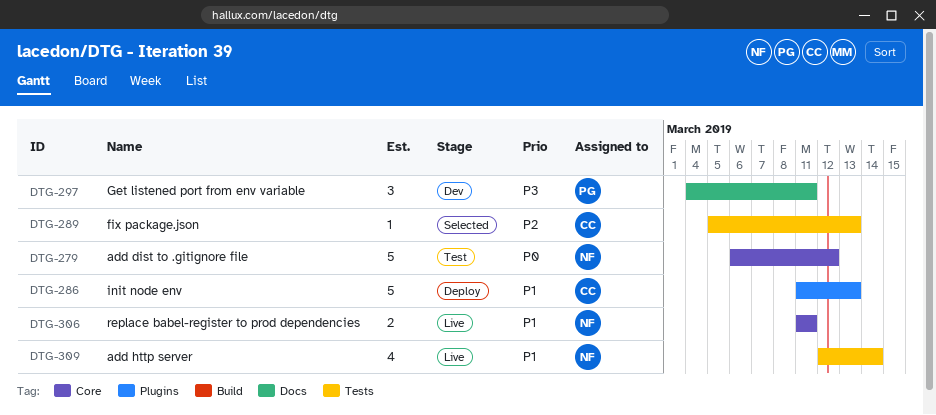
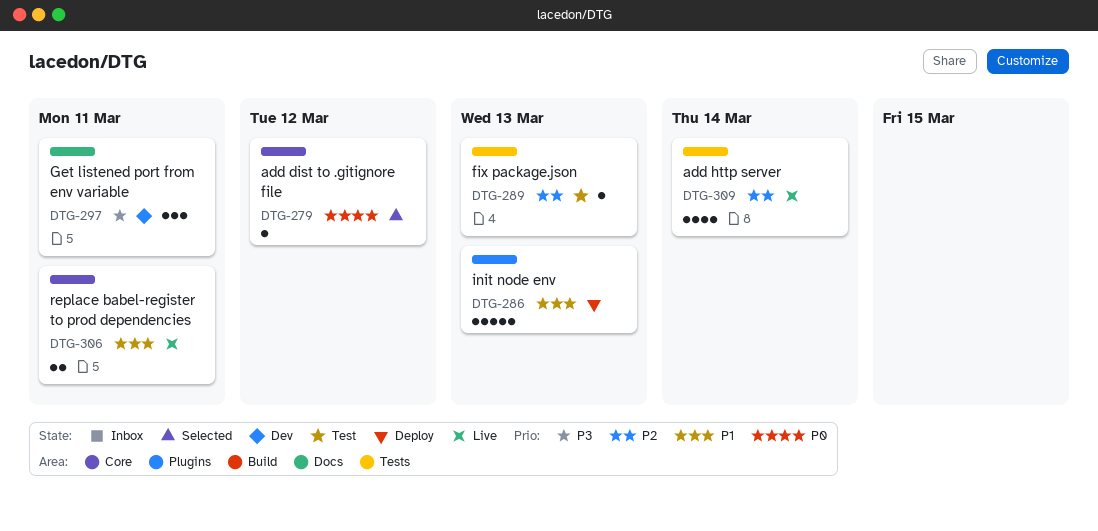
DTG-279, status: Test -> Selected
DTG-279, estimate: 5 -> 1
DTG-289, status: Selected -> Test
DTG-309, priority: P1 -> P2

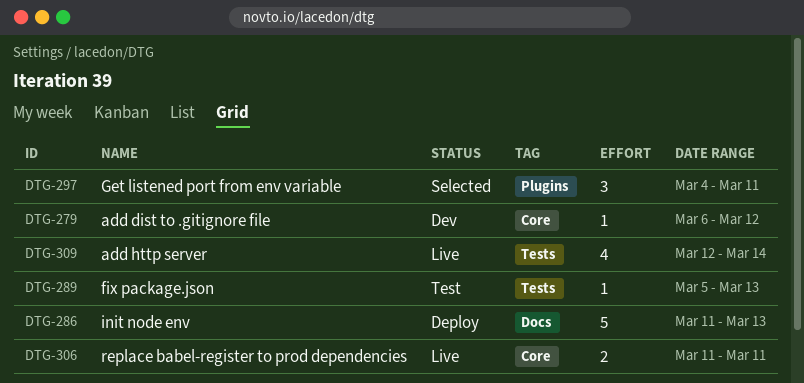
DTG-279, status: Selected -> Dev
DTG-286, label: Plugins -> Docs
DTG-297, status: Dev -> Selected
DTG-297, label: Docs -> Plugins

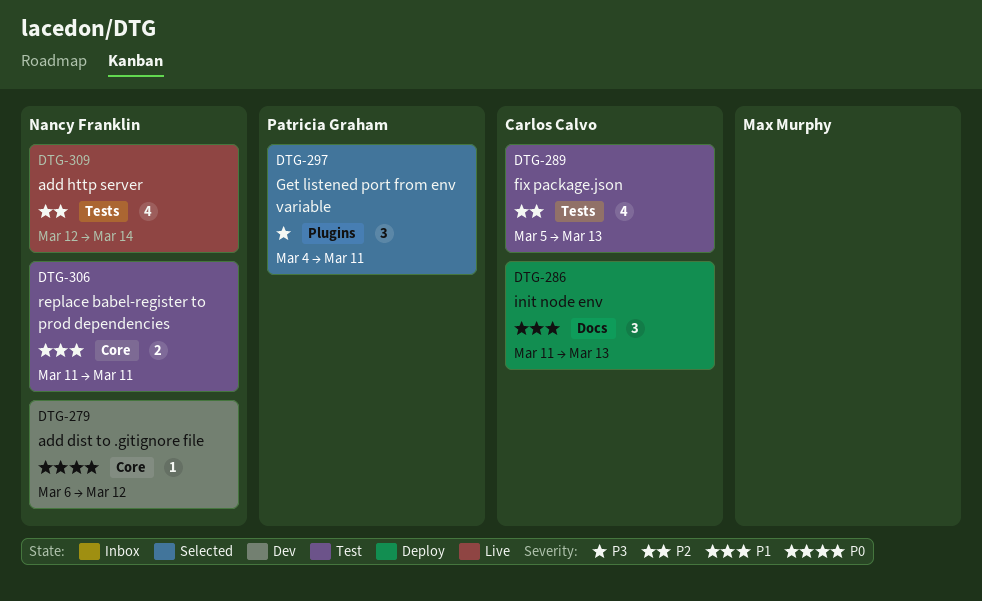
DTG-286, estimate: 5 -> 3
DTG-289, estimate: 1 -> 4
DTG-306, status: Live -> Test

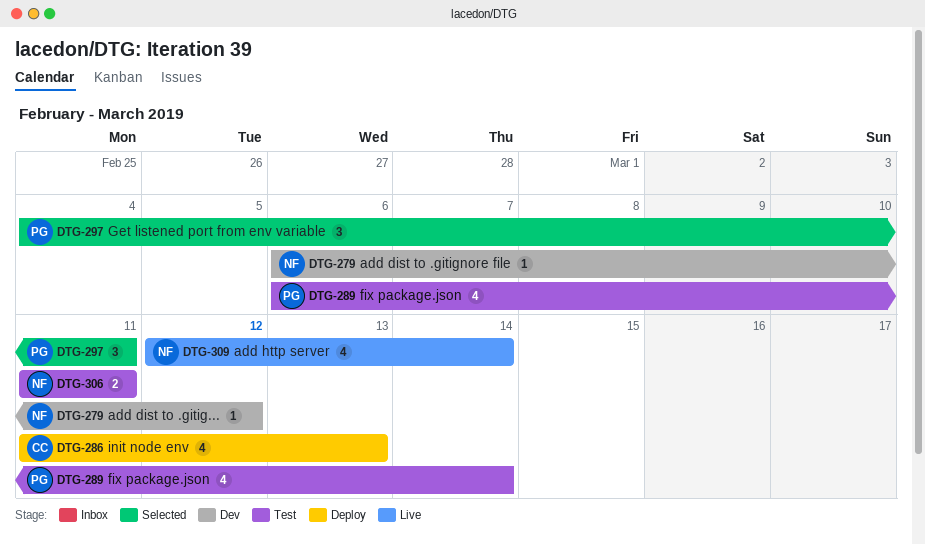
DTG-286, estimate: 3 -> 4
DTG-289, owner: Carlos Calvo -> Patricia Graham
DTG-289, start: Mar 5 -> Mar 6
DTG-289, due: Mar 13 -> Mar 14

